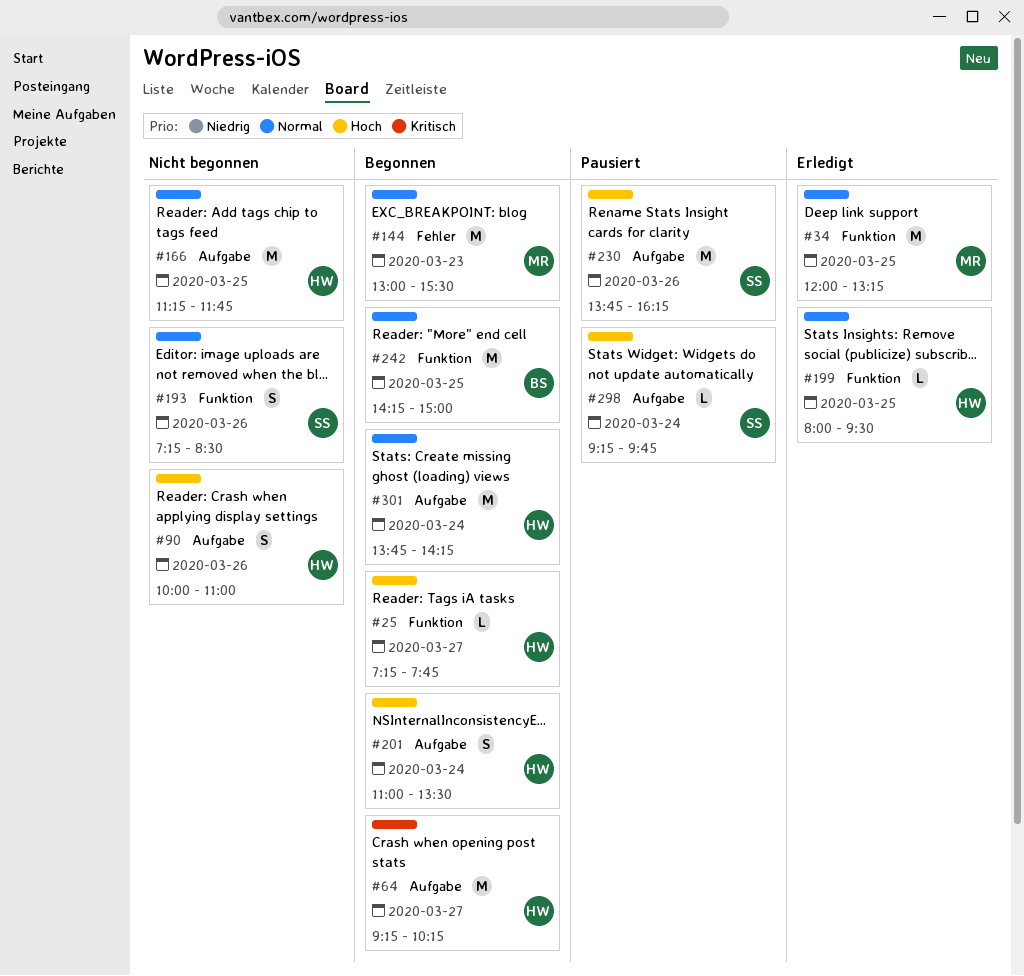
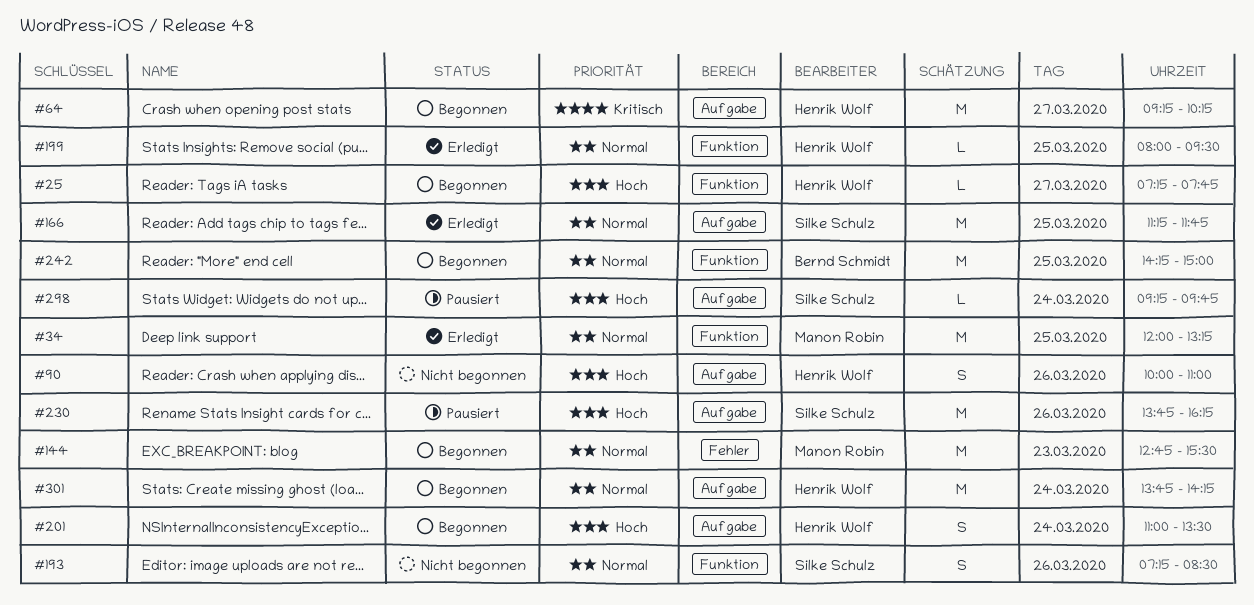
#144, begins: 13:00 -> 12:45
#166, status: Nicht begonnen -> Erledigt
#166, owner: Henrik Wolf -> Silke Schulz

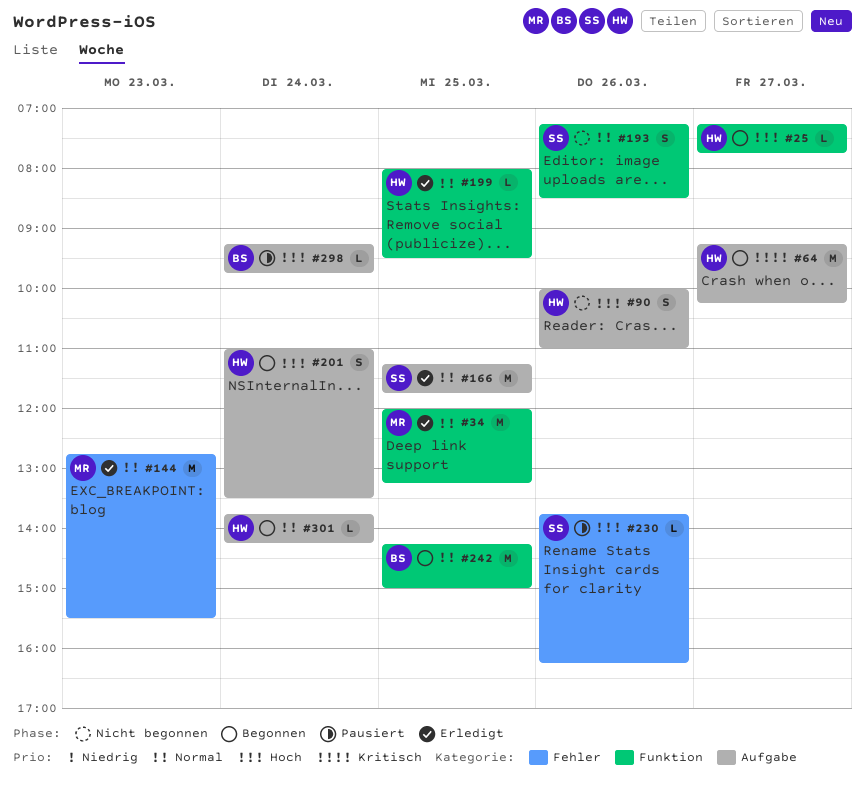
#144, status: Begonnen -> Erledigt
#230, label: Aufgabe -> Fehler
#230, estimate: M -> L
#298, owner: Silke Schulz -> Bernd Schmidt
#301, estimate: M -> L

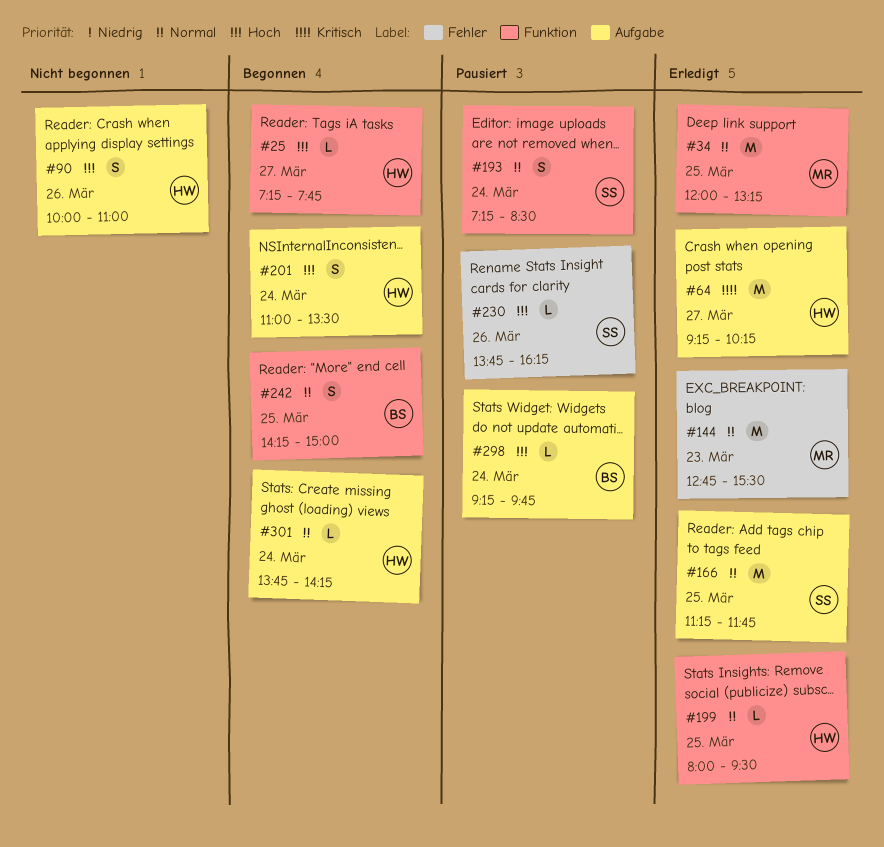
#64, status: Begonnen -> Erledigt
#193, status: Nicht begonnen -> Pausiert
#193, day: Mar 26 -> Mar 24
#242, estimate: M -> S

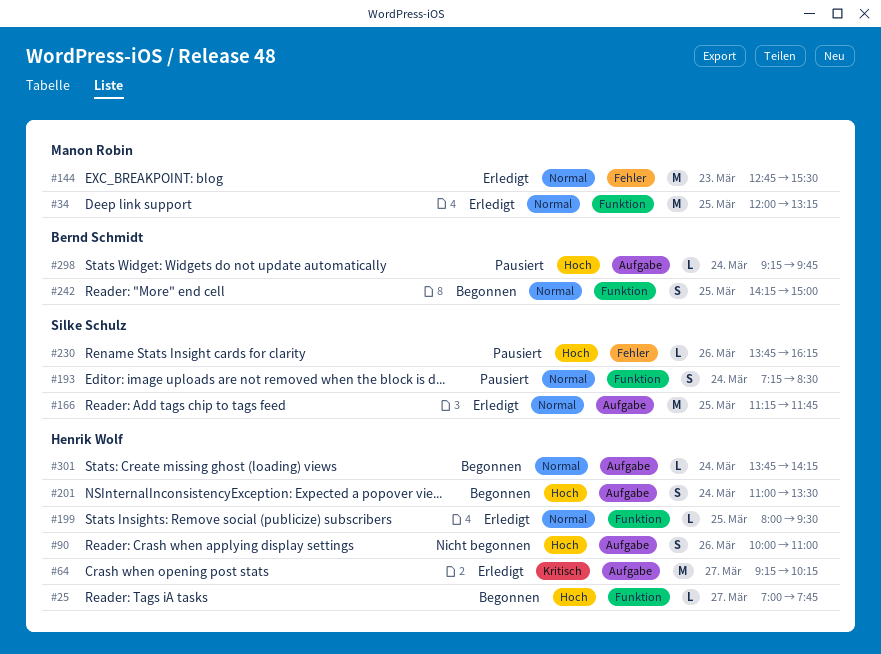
#25, begins: 07:15 -> 07:00

